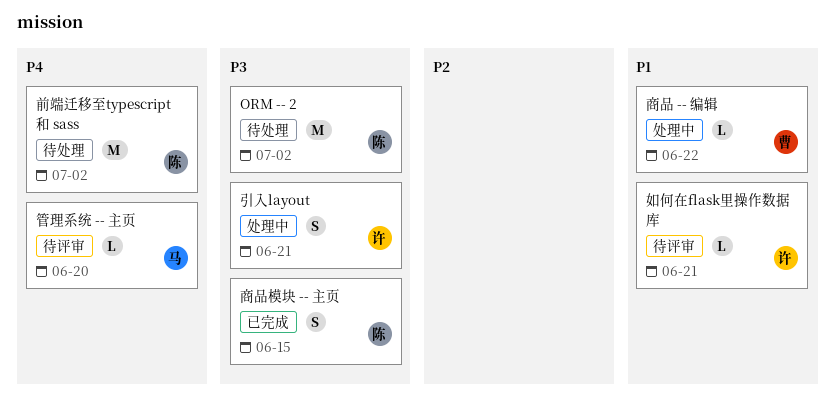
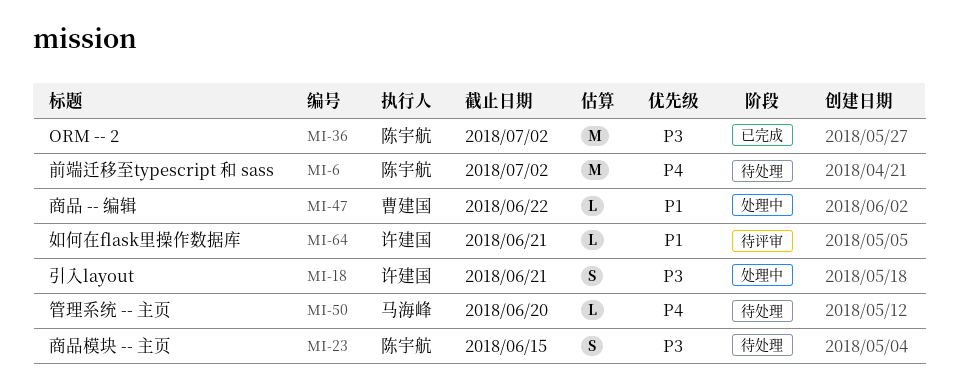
ORM -- 2, status: 待处理 -> 已完成
商品模块 -- 主页, status: 已完成 -> 待处理
管理系统 -- 主页, status: 待评审 -> 待处理

